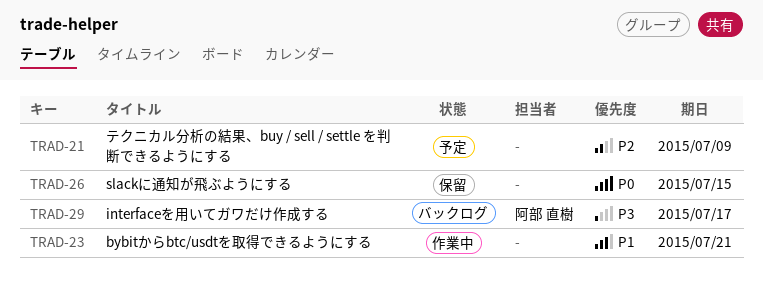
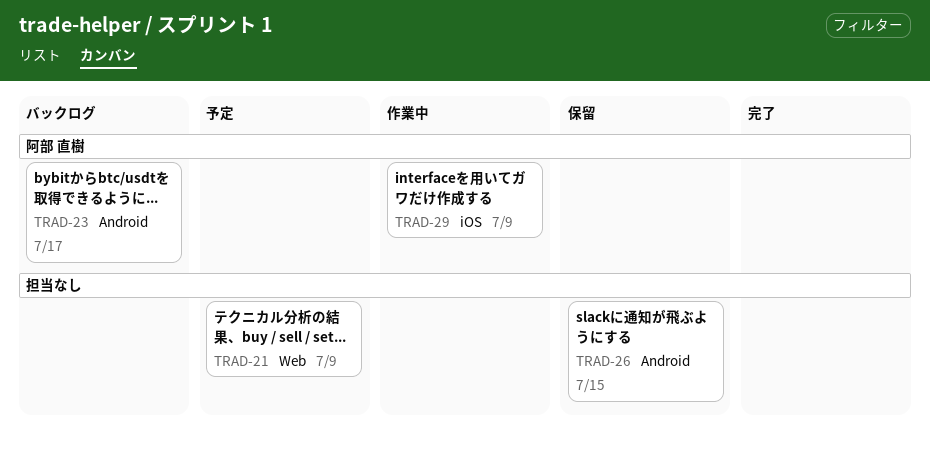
TRAD-23, status: 作業中 -> バックログ
TRAD-23, owner: none -> 阿部 直樹
TRAD-23, due: Jul 21 -> Jul 17
TRAD-29, status: バックログ -> 作業中
TRAD-29, due: Jul 17 -> Jul 9

